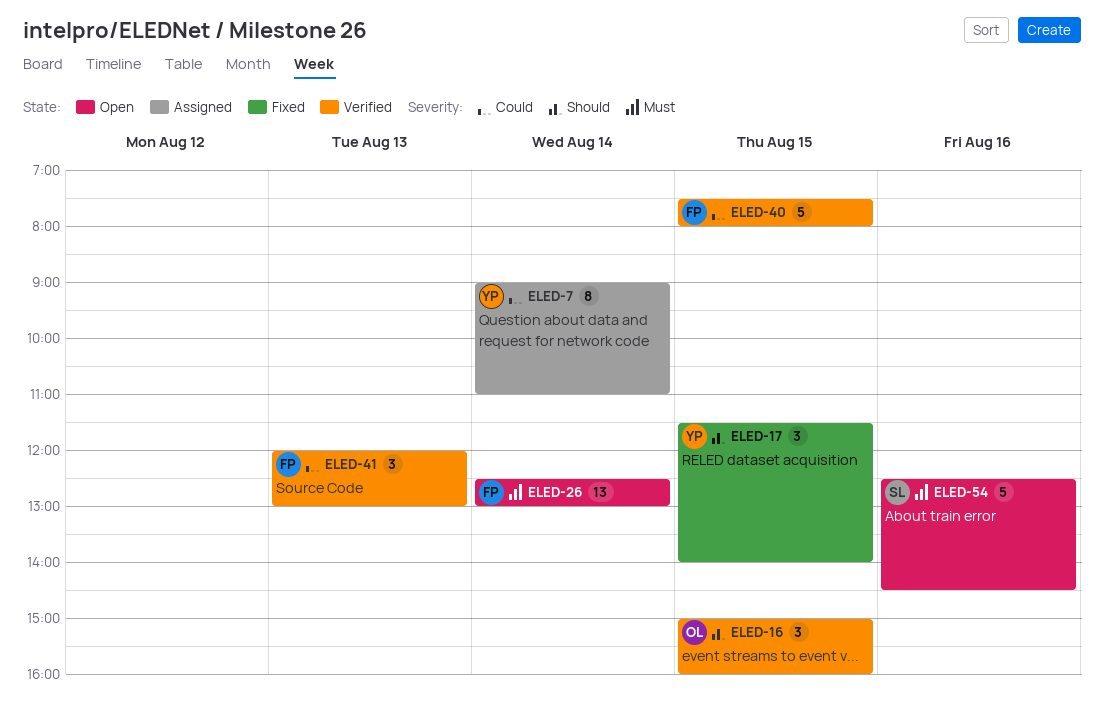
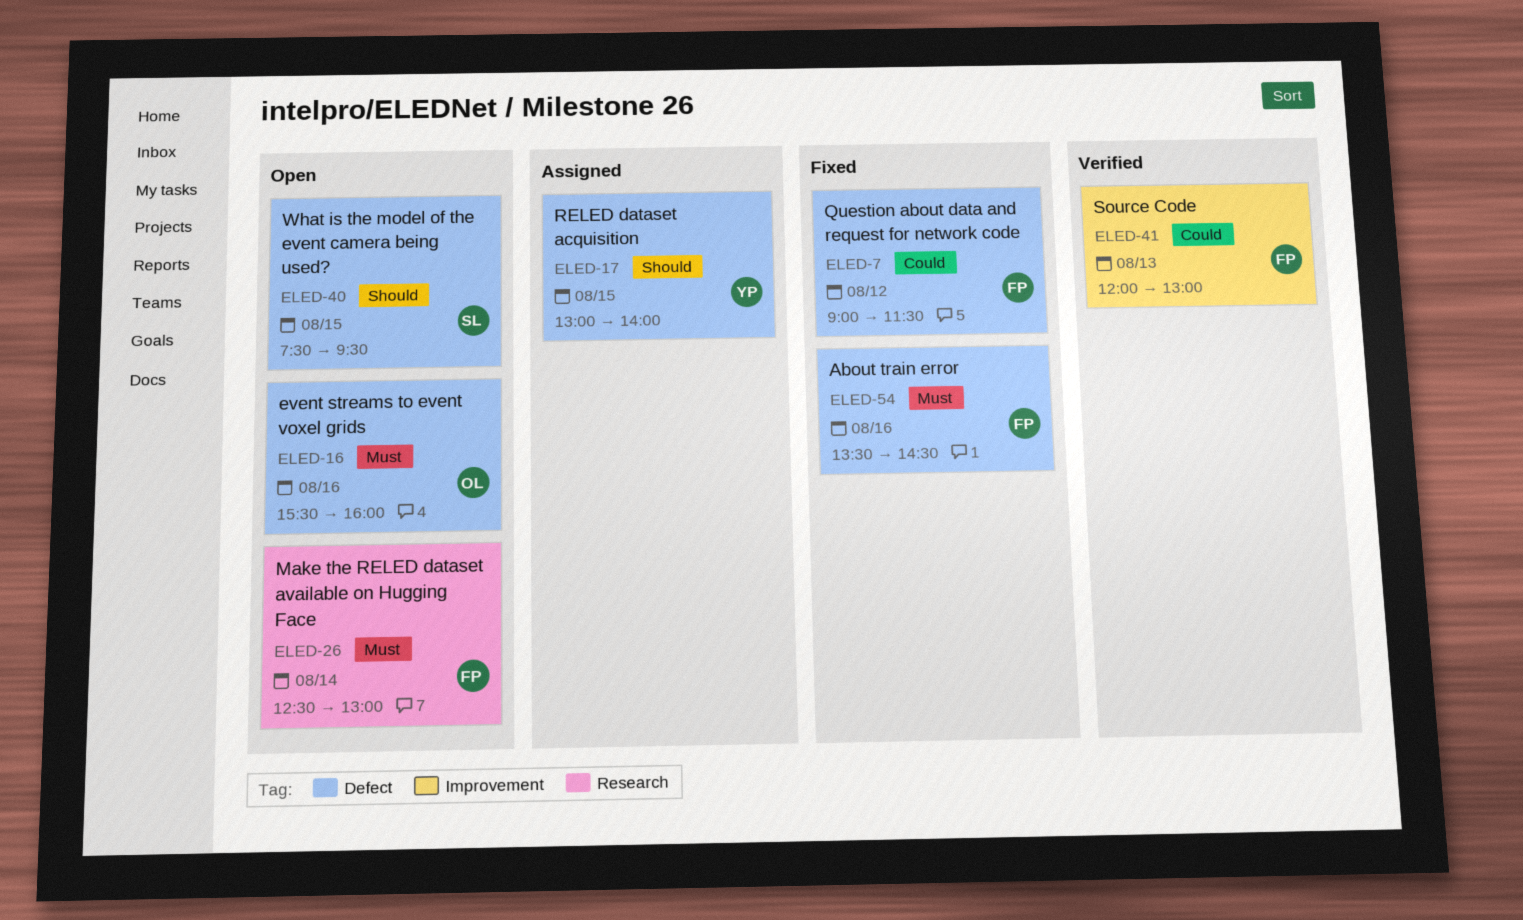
ELED-7, status: Assigned -> Fixed
ELED-7, owner: YP -> FP
ELED-7, day: Aug 14 -> Aug 12
ELED-7, ends: 11:00 -> 11:30
ELED-16, status: Verified -> Open
ELED-16, priority: Should -> Must
ELED-16, day: Aug 15 -> Aug 16
ELED-16, begins: 15:00 -> 15:30
ELED-17, status: Fixed -> Assigned
ELED-17, begins: 11:30 -> 13:00
ELED-40, status: Verified -> Open
ELED-40, owner: FP -> SL
ELED-40, priority: Could -> Should
ELED-40, ends: 08:00 -> 09:30
ELED-54, status: Open -> Fixed
ELED-54, owner: SL -> FP
ELED-54, begins: 12:30 -> 13:30

